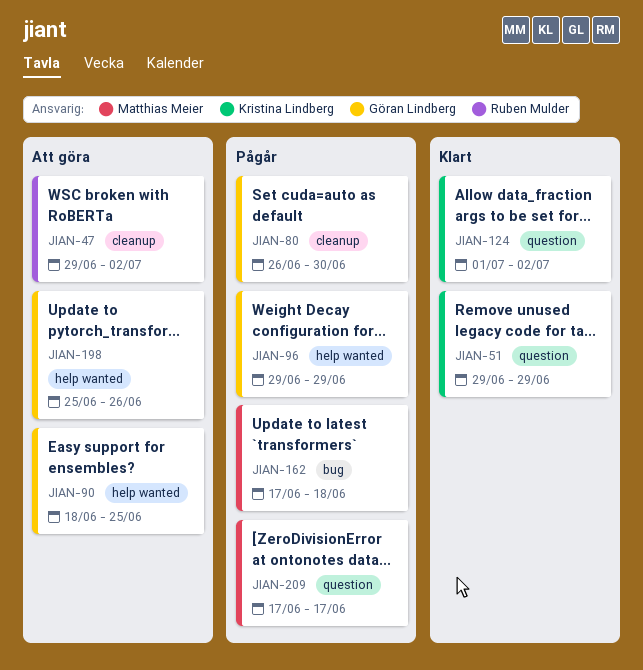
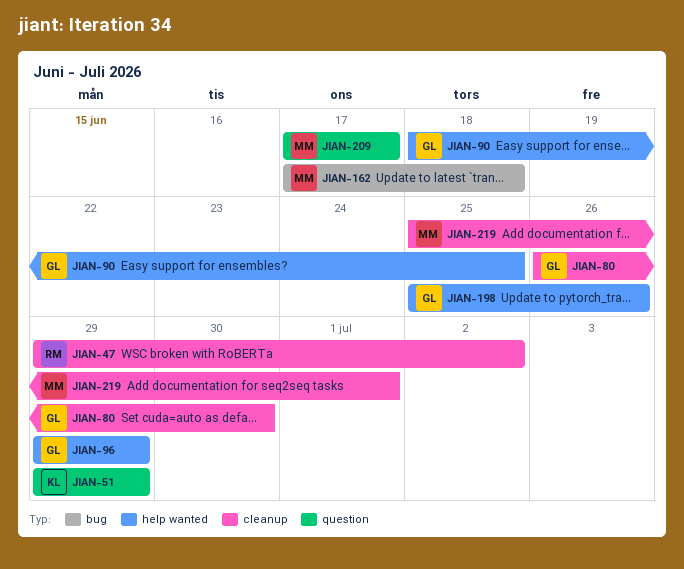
JIAN-124: present -> none
JIAN-219: none -> present

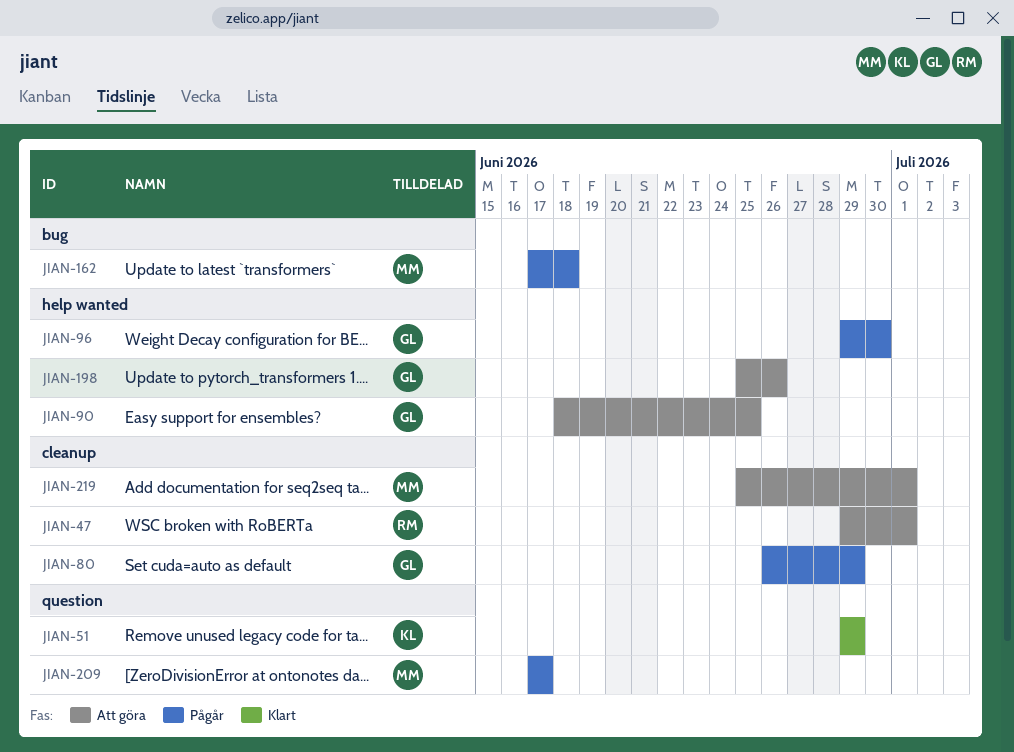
JIAN-47, due: Jul 2 -> Jul 1
JIAN-80, due: Jun 30 -> Jun 29
JIAN-96, due: Jun 29 -> Jun 30

